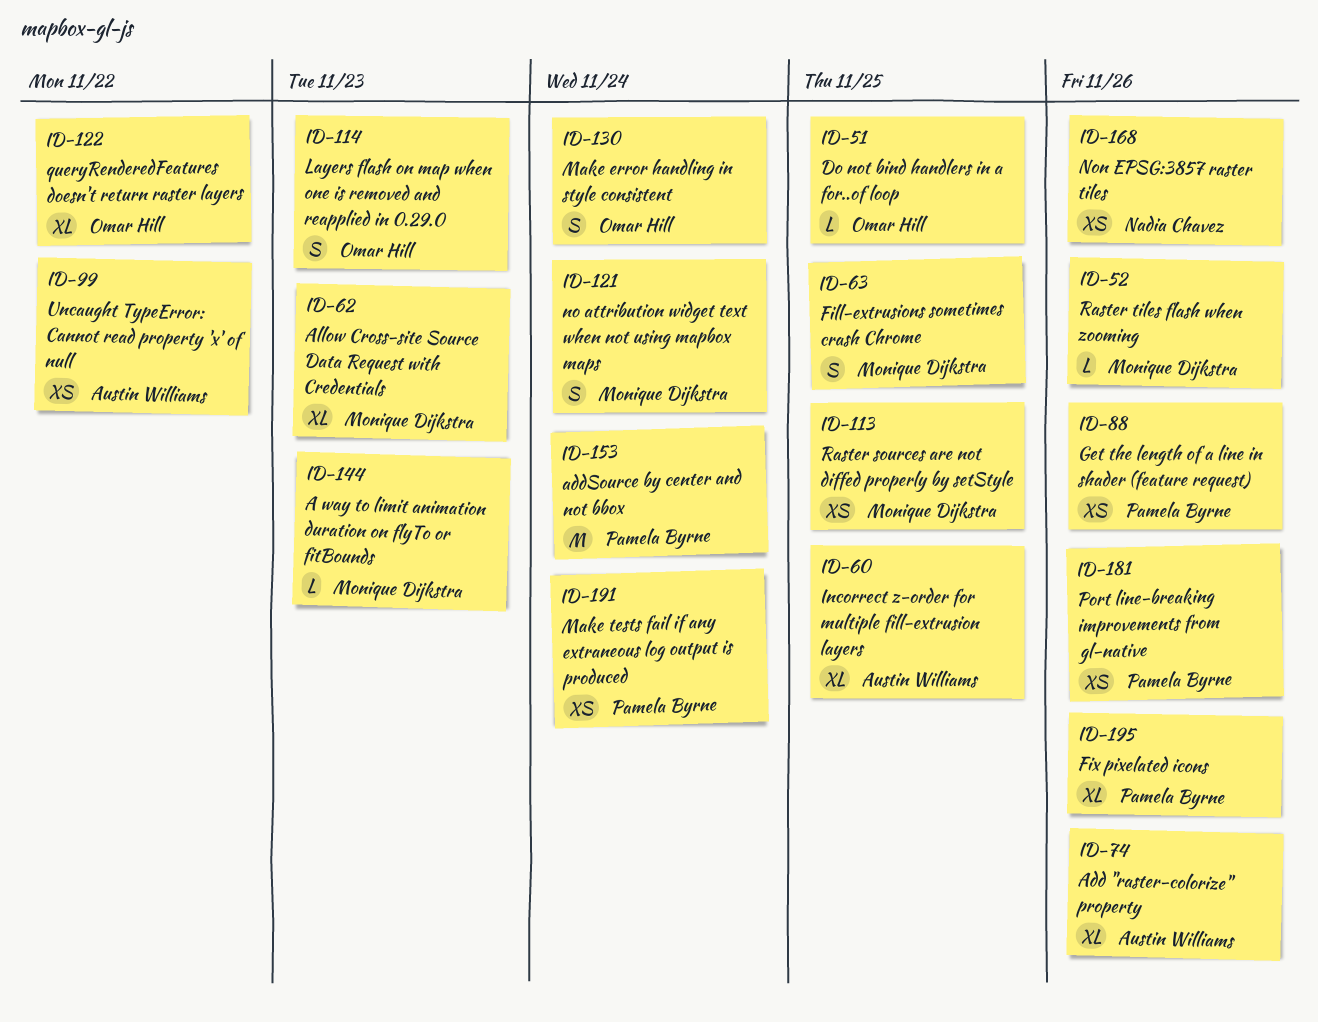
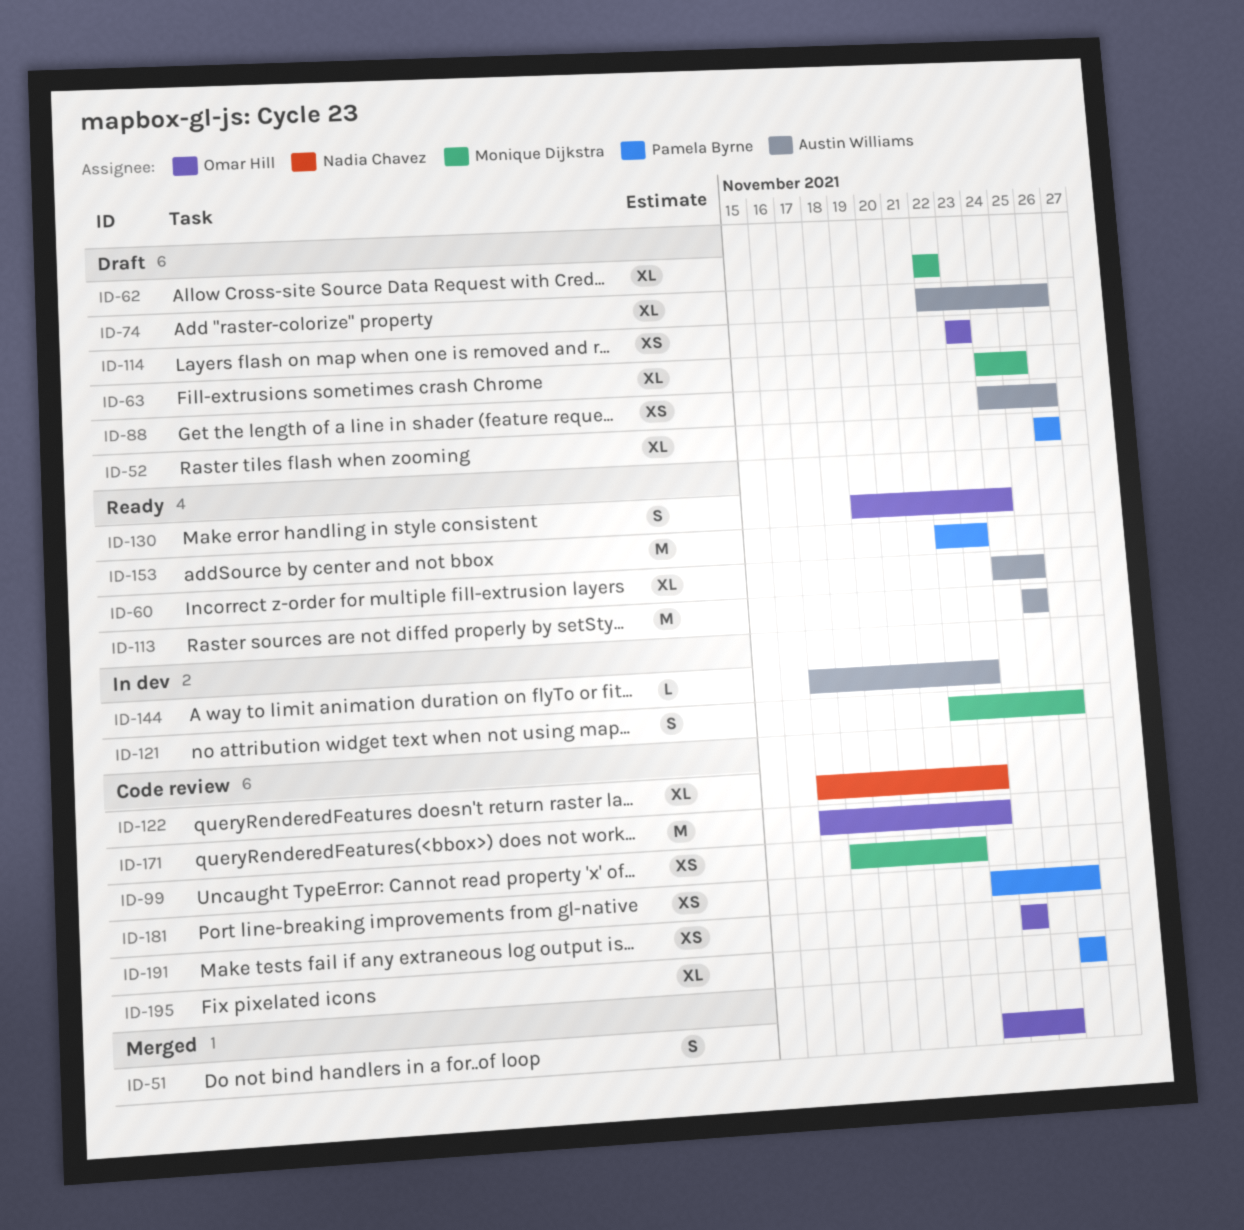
ID-51, estimate: L -> S
ID-52, owner: Monique Dijkstra -> Pamela Byrne
ID-52, estimate: L -> XL
ID-62, due: Nov 23 -> Nov 22
ID-63, estimate: S -> XL
ID-88, owner: Pamela Byrne -> Austin Williams
ID-99, owner: Austin Williams -> Monique Dijkstra
ID-113, owner: Monique Dijkstra -> Austin Williams
ID-113, estimate: XS -> M
ID-114, estimate: S -> XS
ID-121, due: Nov 24 -> Nov 26
ID-122, owner: Omar Hill -> Nadia Chavez
ID-122, due: Nov 22 -> Nov 23
ID-144, owner: Monique Dijkstra -> Austin Williams
ID-153, due: Nov 24 -> Nov 23
ID-168: present -> none
ID-171: none -> present
ID-191, owner: Pamela Byrne -> Omar Hill

